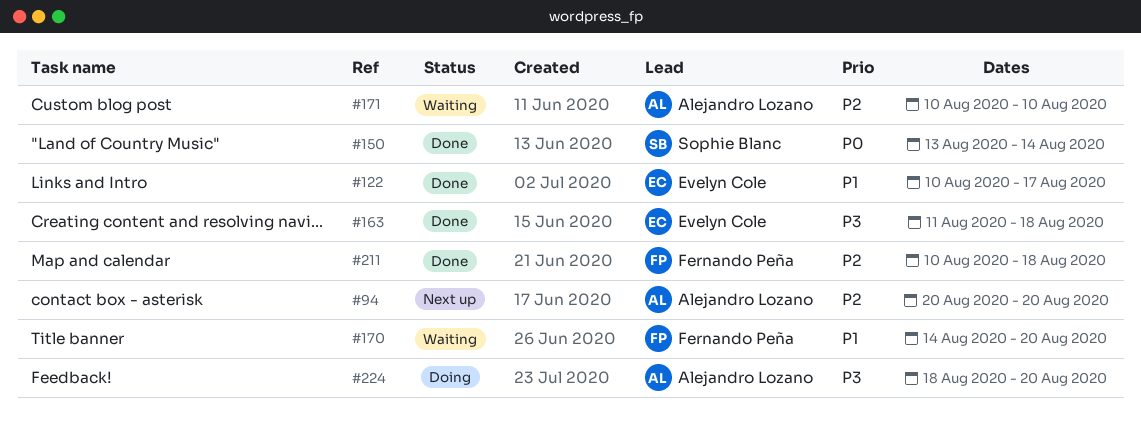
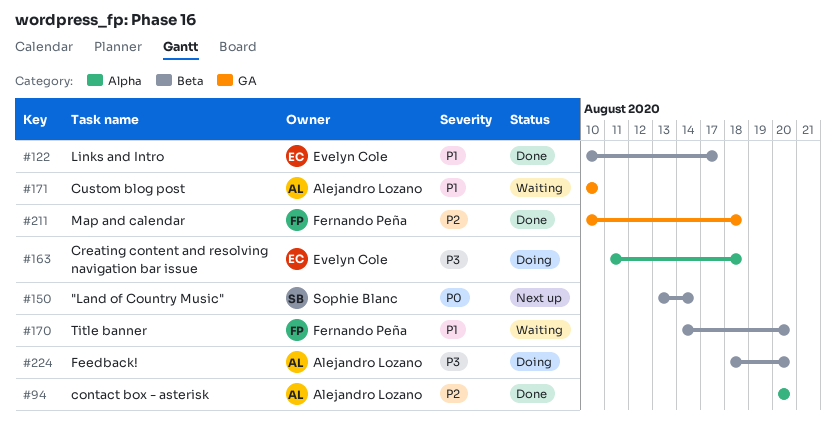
#94, status: Next up -> Done
#150, status: Done -> Next up
#163, status: Done -> Doing
#171, priority: P2 -> P1

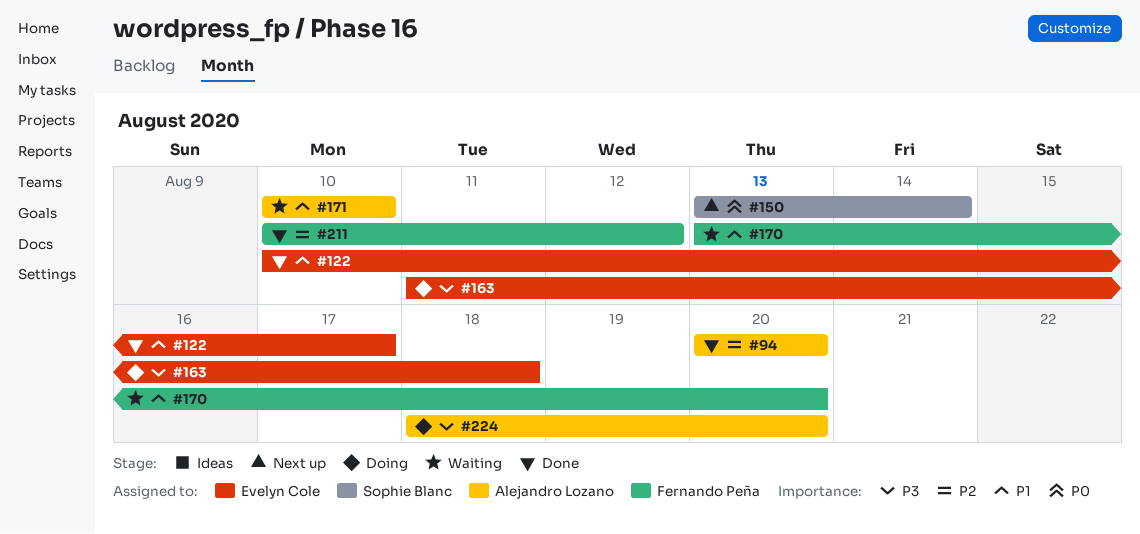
#170, start: Aug 14 -> Aug 13
#211, due: Aug 18 -> Aug 12

